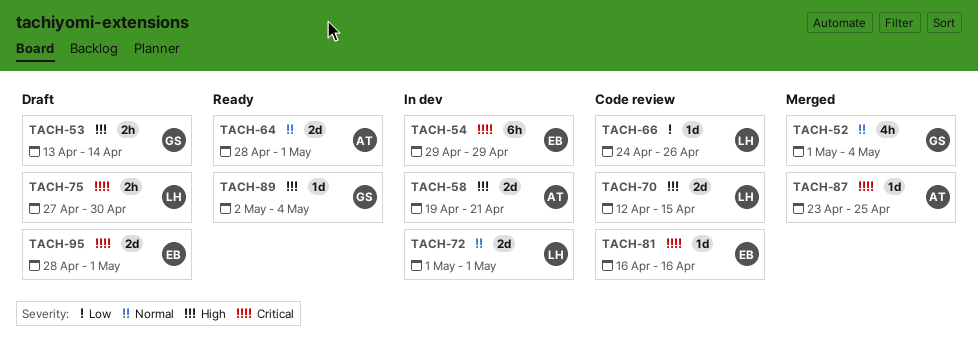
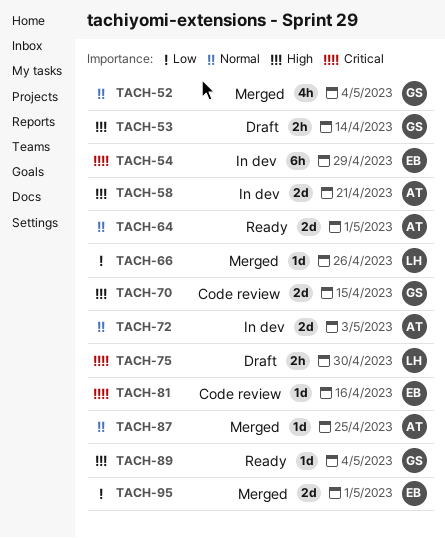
TACH-66, status: Code review -> Merged
TACH-70, owner: LH -> GS
TACH-72, owner: LH -> AT
TACH-72, due: May 1 -> May 3
TACH-87, priority: Critical -> Normal
TACH-95, status: Draft -> Merged
TACH-95, priority: Critical -> Low

